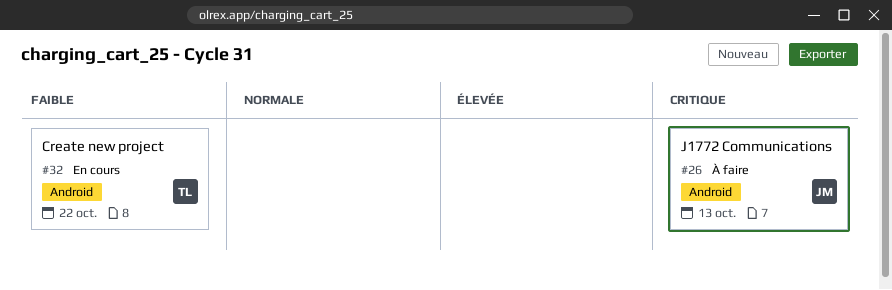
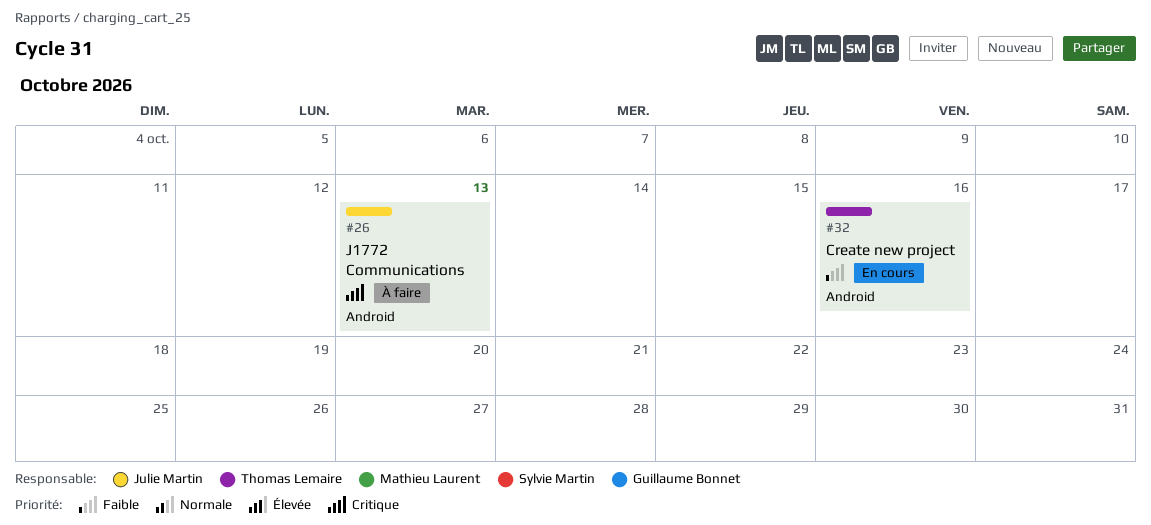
#32, due: Oct 22 -> Oct 16

